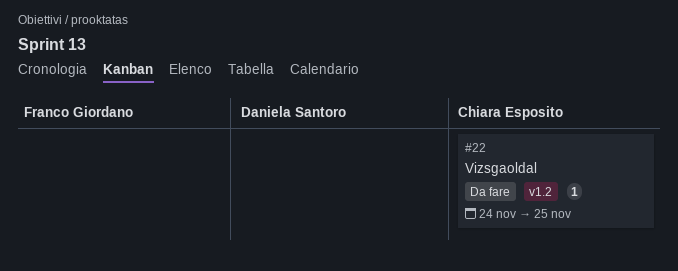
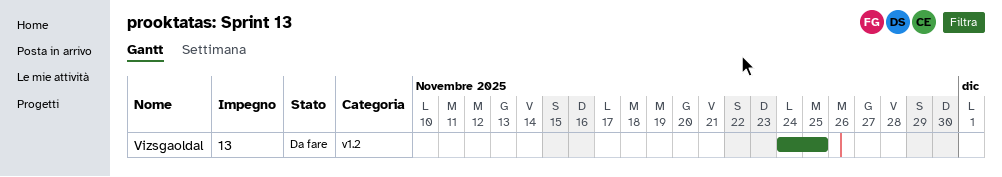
Vizsgaoldal, estimate: 1 -> 13

